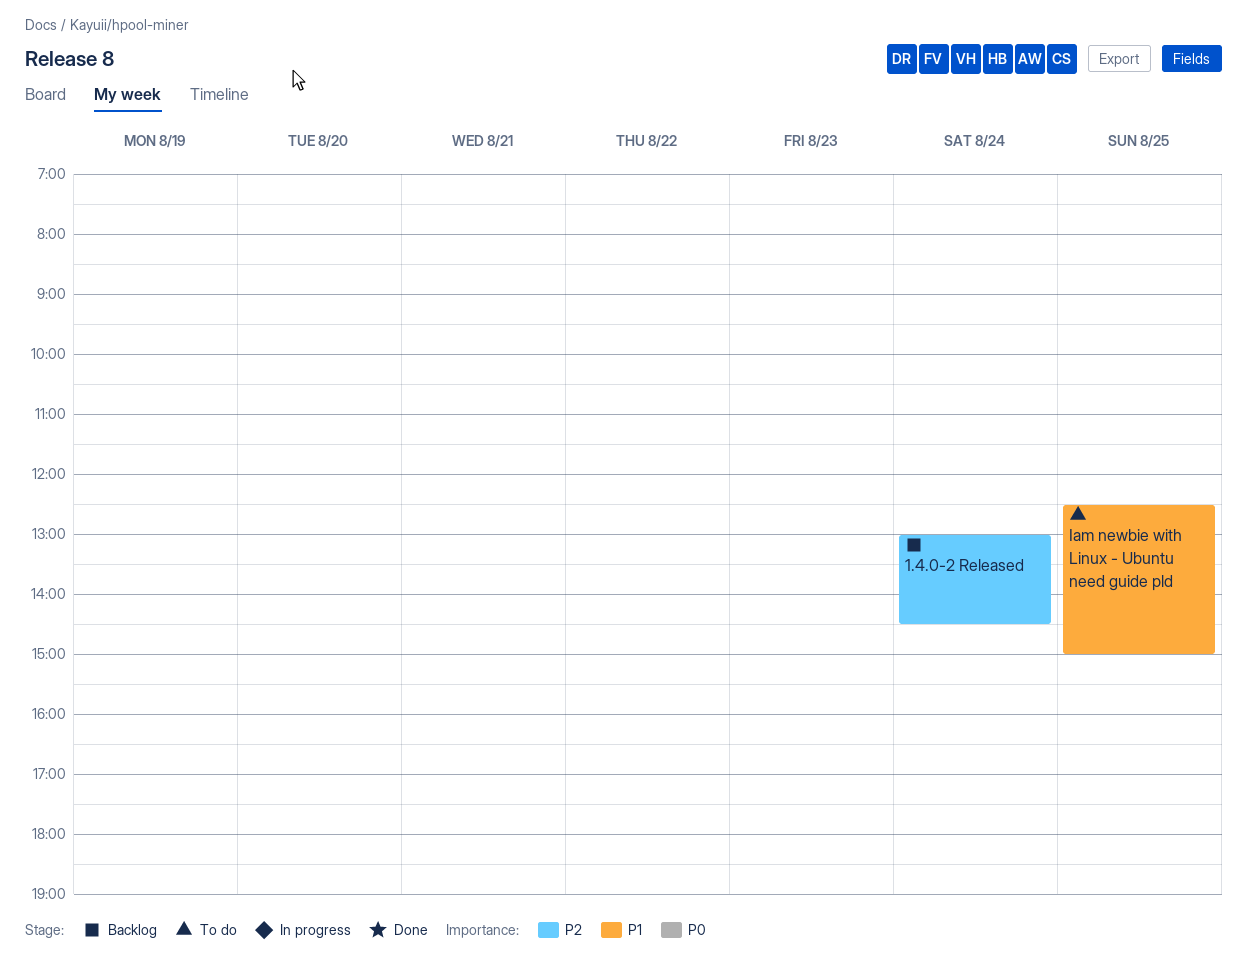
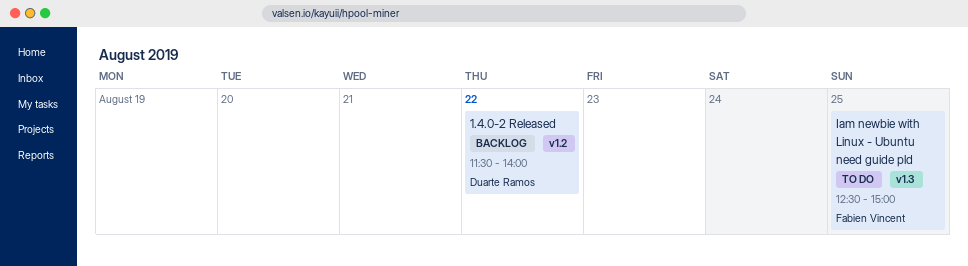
1.4.0-2 Released, day: Aug 24 -> Aug 22
1.4.0-2 Released, begins: 13:00 -> 11:30
1.4.0-2 Released, ends: 14:30 -> 14:00

